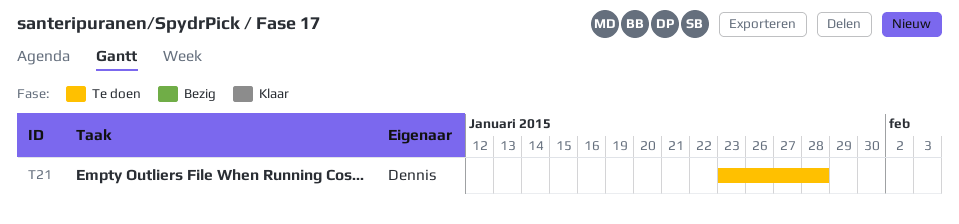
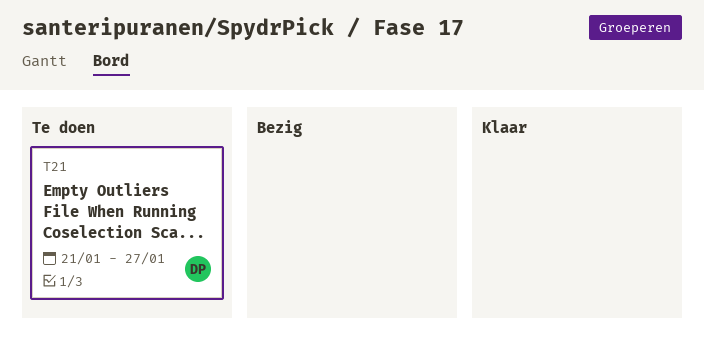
T21, start: Jan 23 -> Jan 21
T21, due: Jan 28 -> Jan 27

